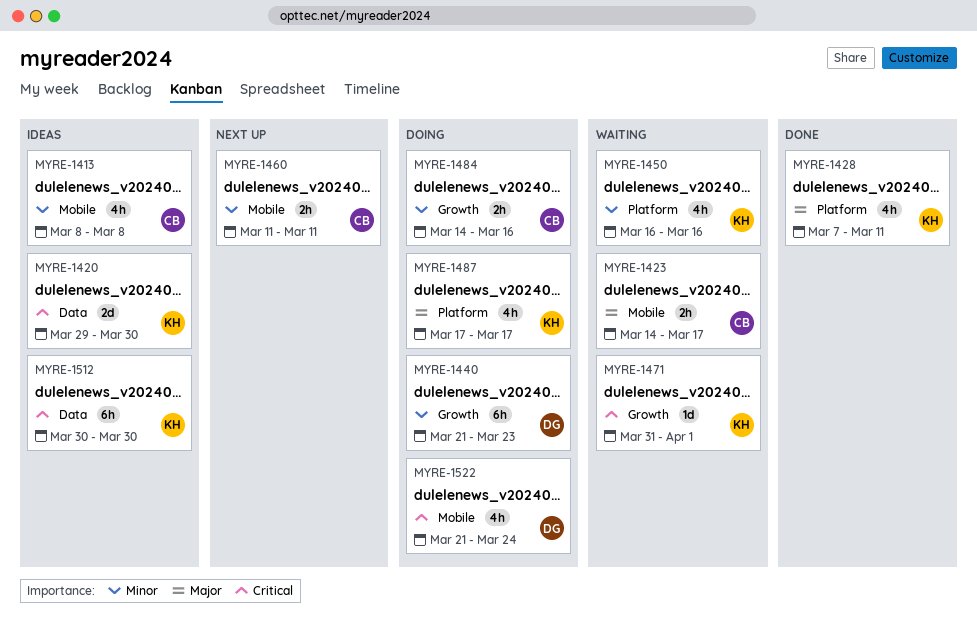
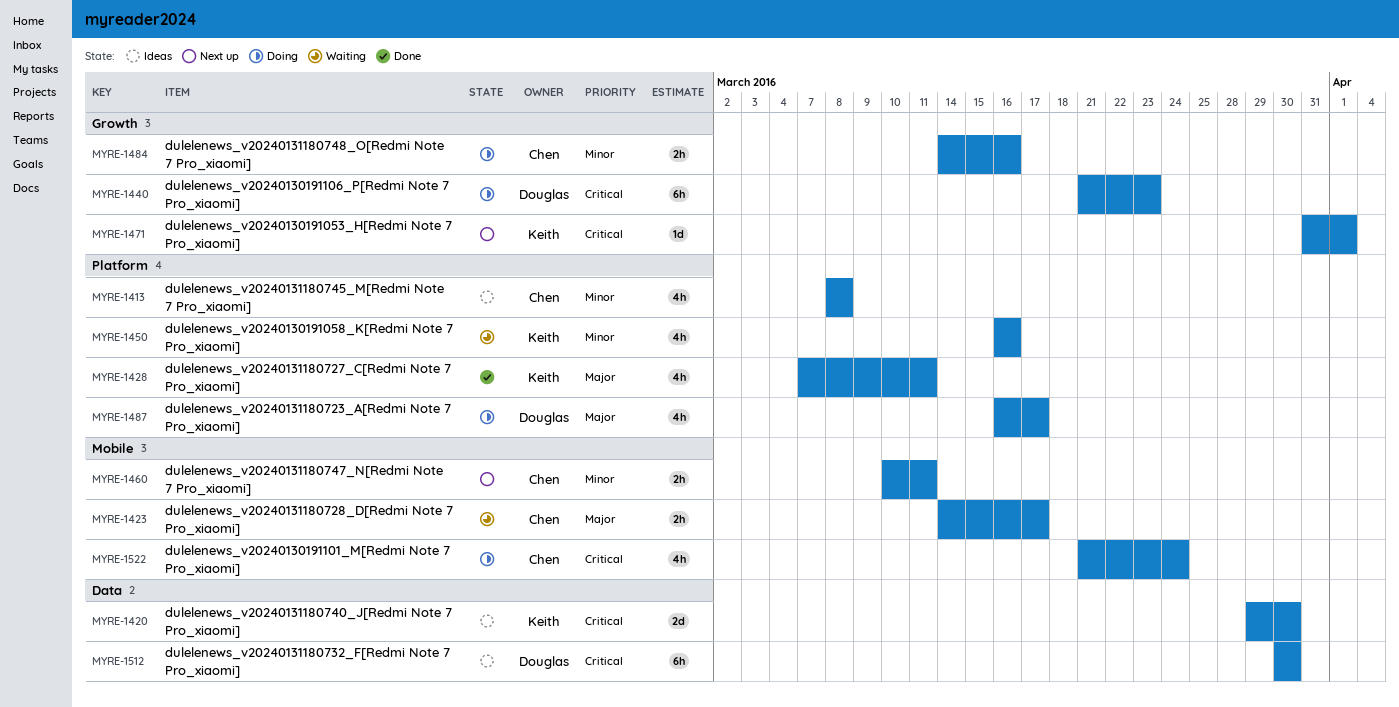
MYRE-1413, label: Mobile -> Platform
MYRE-1440, priority: Minor -> Critical
MYRE-1460, start: Mar 11 -> Mar 10
MYRE-1471, status: Waiting -> Next up
MYRE-1487, owner: Keith -> Douglas
MYRE-1487, start: Mar 17 -> Mar 16
MYRE-1512, owner: Keith -> Douglas
MYRE-1522, owner: Douglas -> Chen

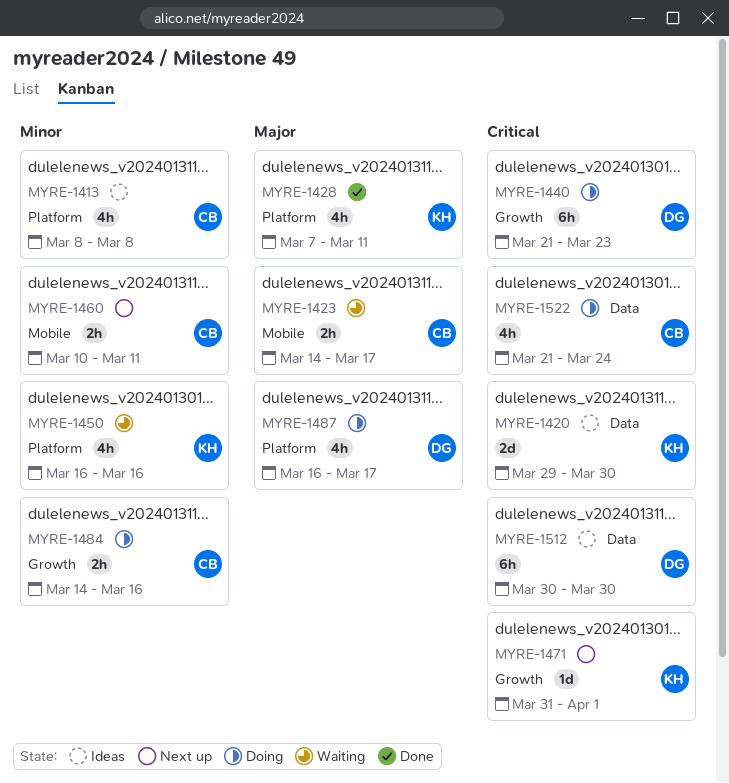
MYRE-1522, label: Mobile -> Data

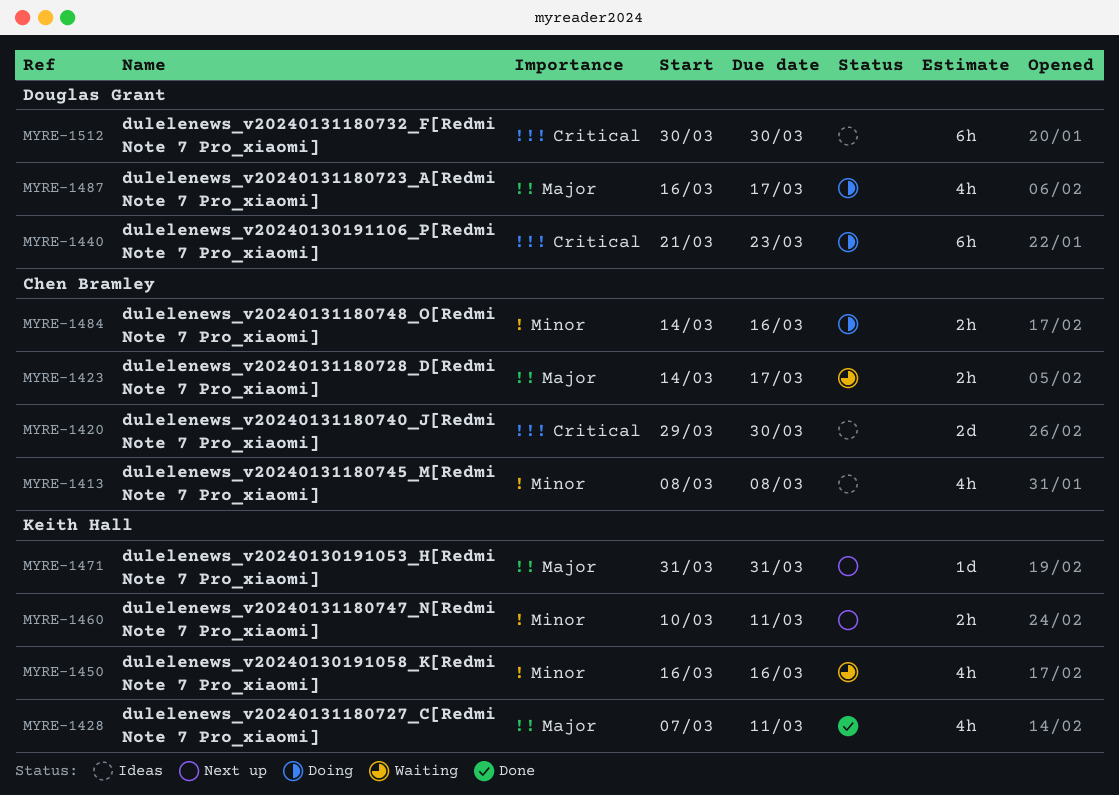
MYRE-1420, owner: Keith Hall -> Chen Bramley
MYRE-1460, owner: Chen Bramley -> Keith Hall
MYRE-1471, priority: Critical -> Major
MYRE-1471, due: Apr 1 -> Mar 31
MYRE-1522: present -> none

